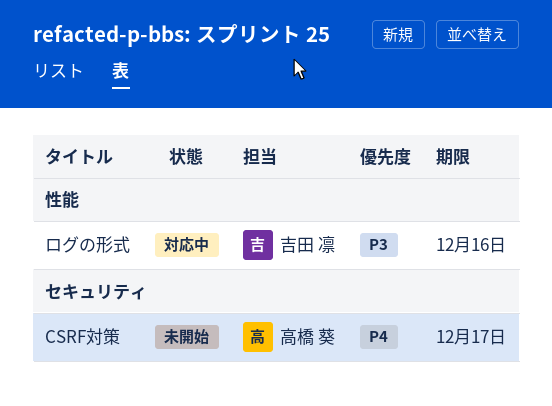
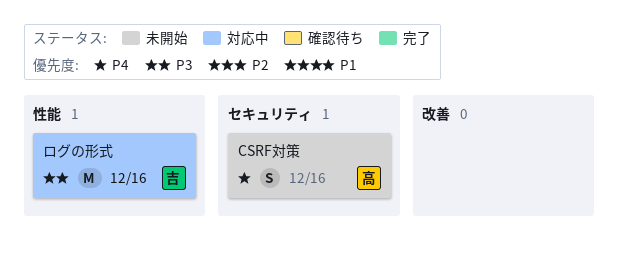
CSRF対策, due: Dec 17 -> Dec 16

